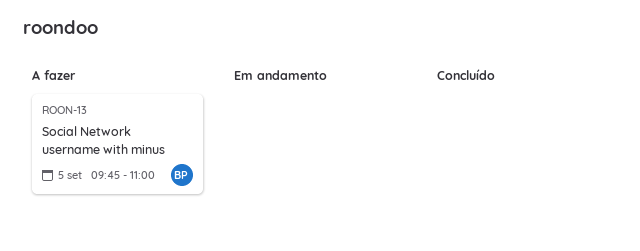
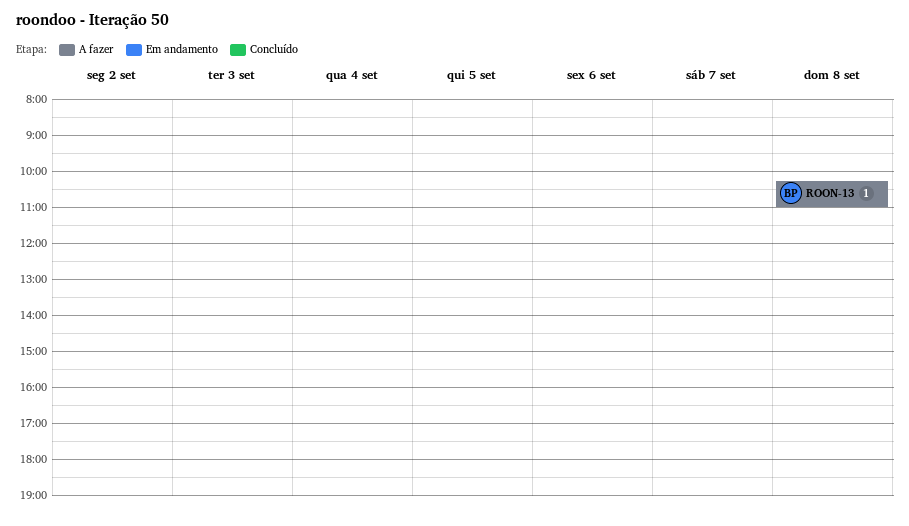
ROON-13, day: Sep 5 -> Sep 8
ROON-13, begins: 09:45 -> 10:15

